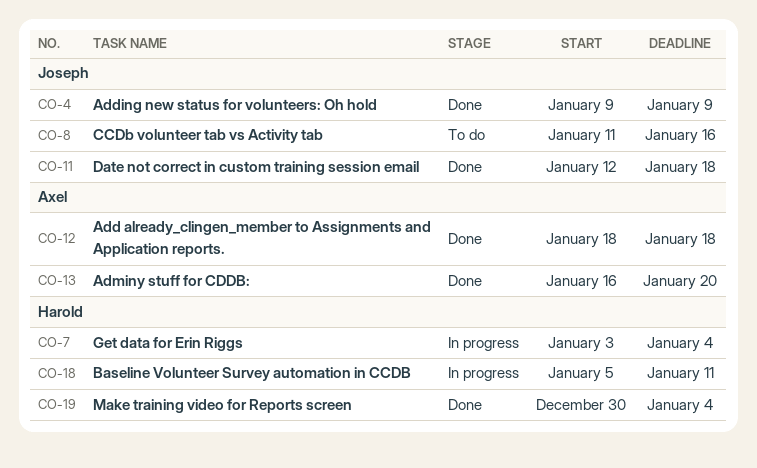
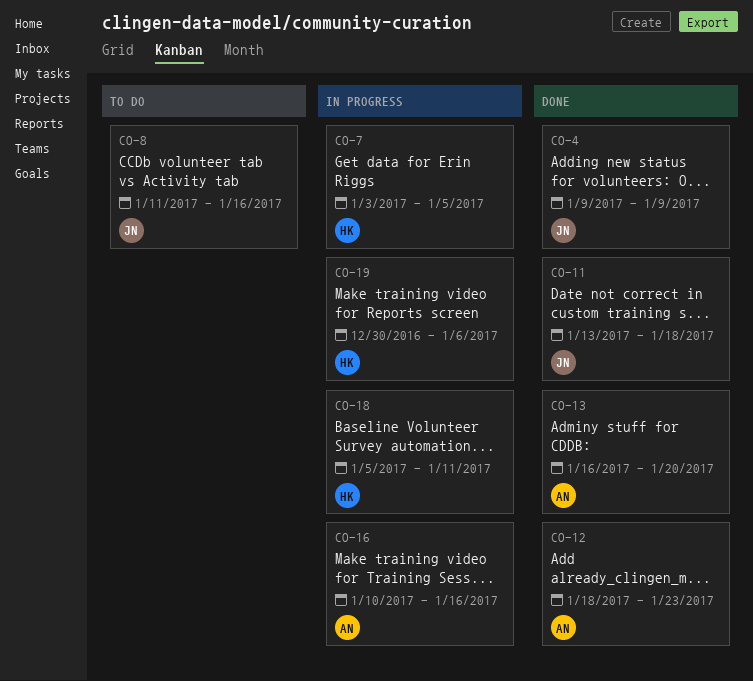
CO-7, due: Jan 4 -> Jan 5
CO-11, start: Jan 12 -> Jan 13
CO-12, due: Jan 18 -> Jan 23
CO-16: none -> present
CO-19, status: Done -> In progress
CO-19, due: Jan 4 -> Jan 6

